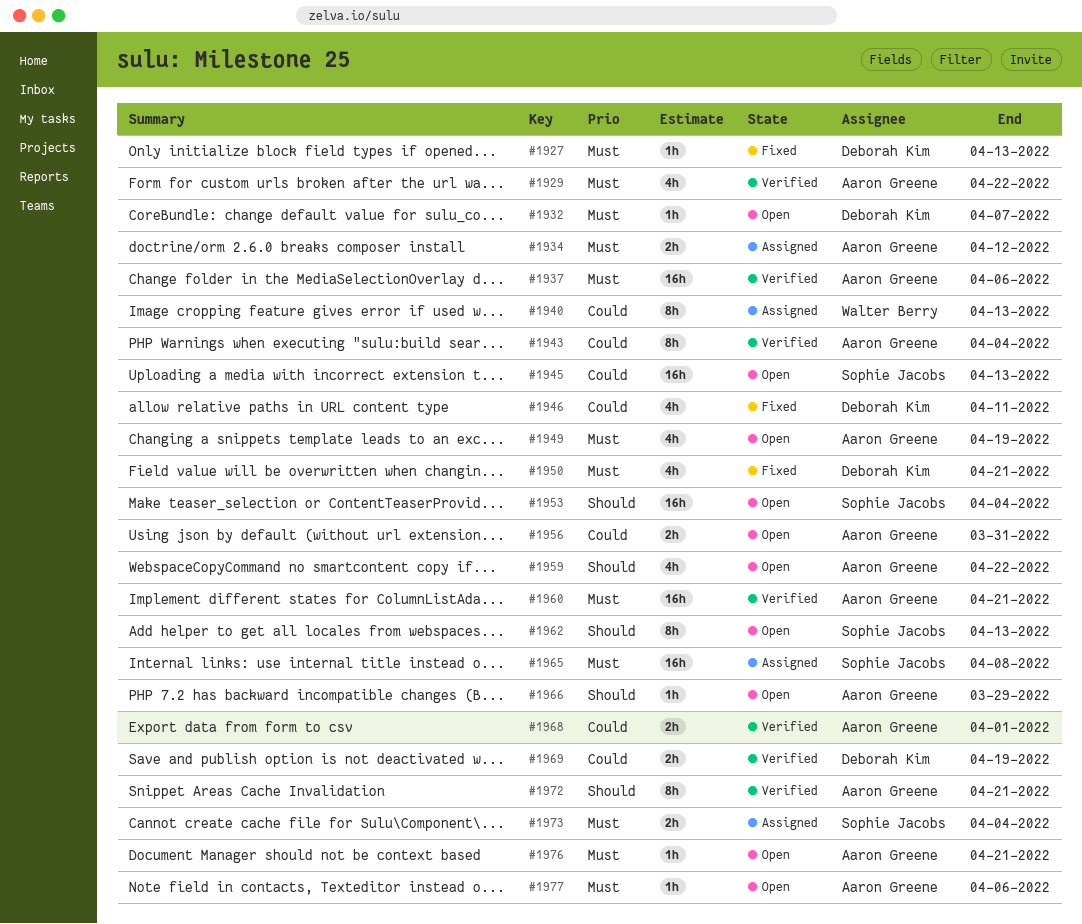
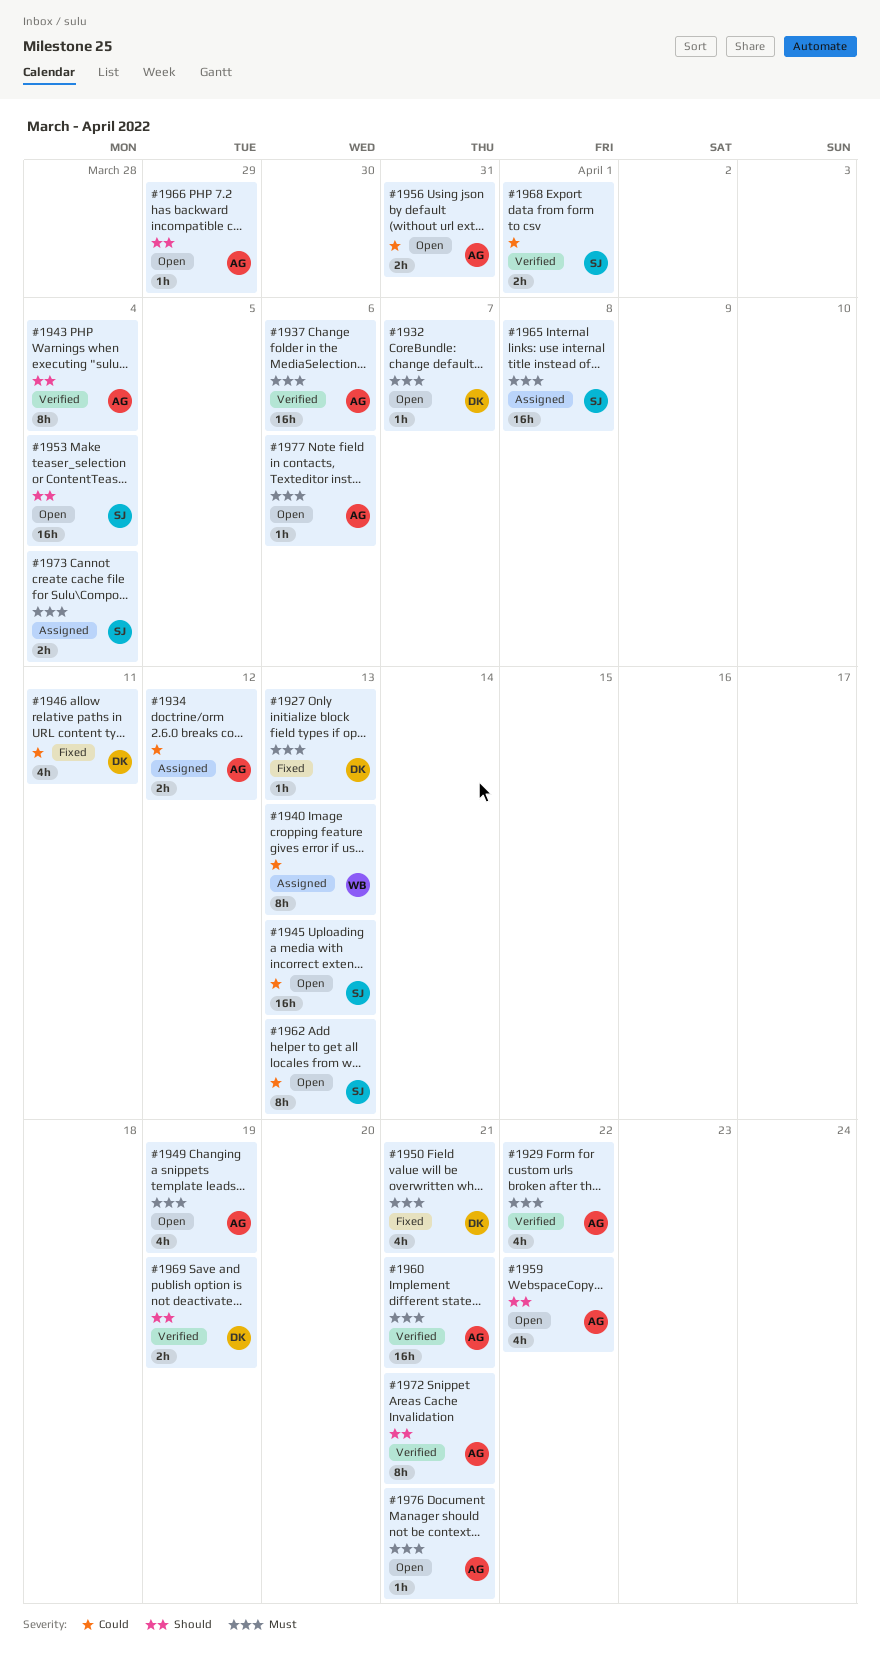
#1934, priority: Must -> Could
#1943, priority: Could -> Should
#1962, priority: Should -> Could
#1968, owner: Aaron Greene -> Sophie Jacobs
#1969, priority: Could -> Should

